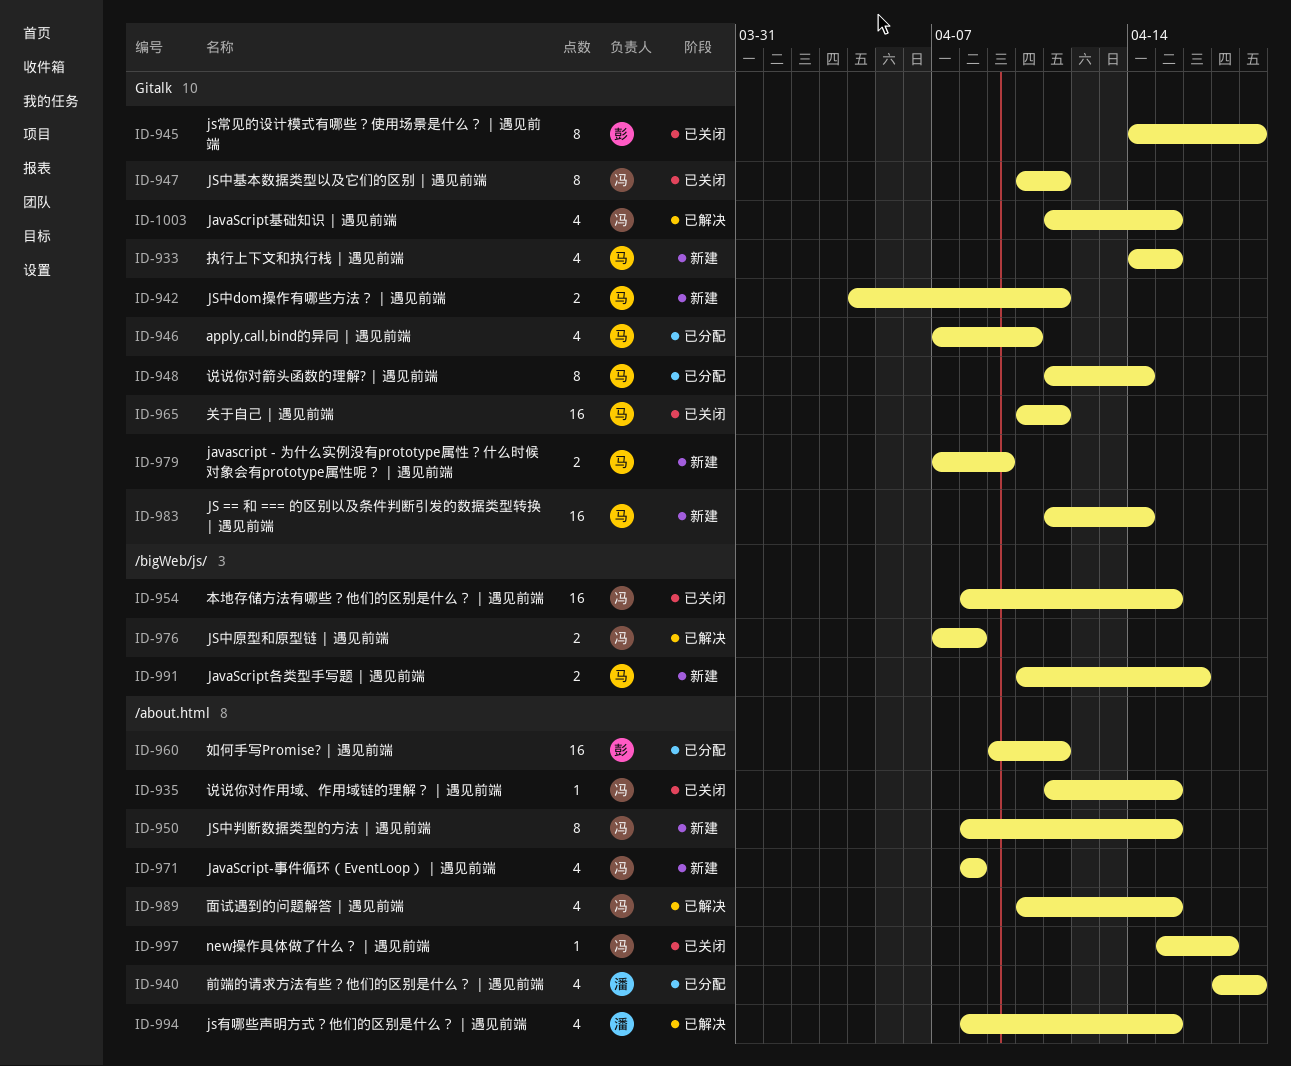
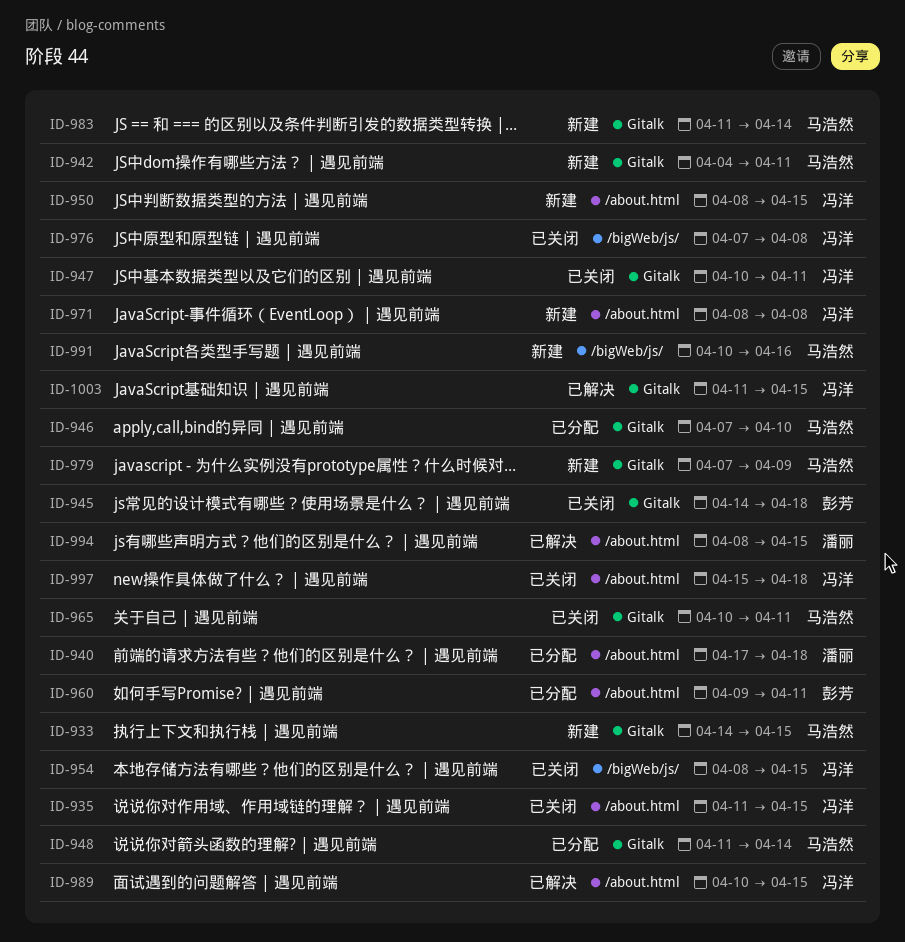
ID-976, status: 已解决 -> 已关闭
ID-997, due: Apr 17 -> Apr 18

